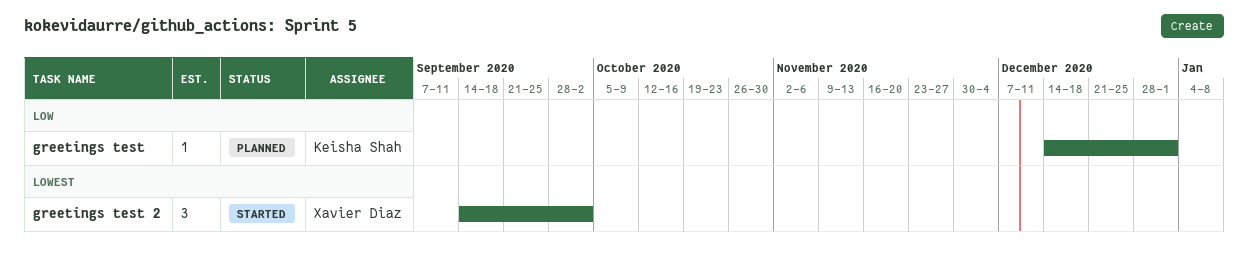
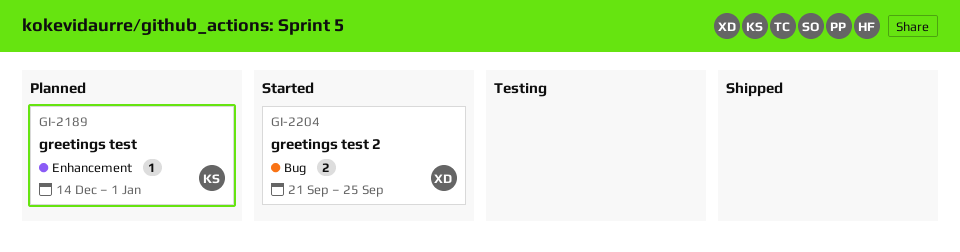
greetings test 2, estimate: 3 -> 2
greetings test 2, start: Sep 14 -> Sep 21
greetings test 2, due: Oct 2 -> Sep 25

